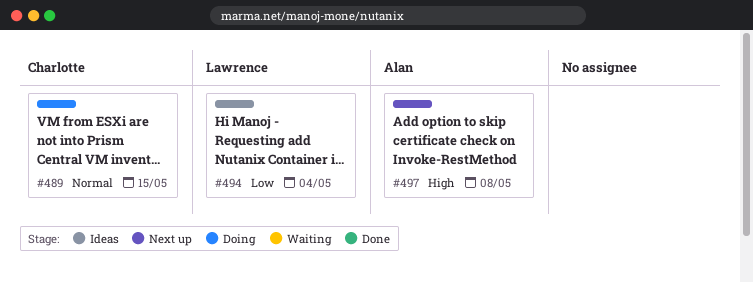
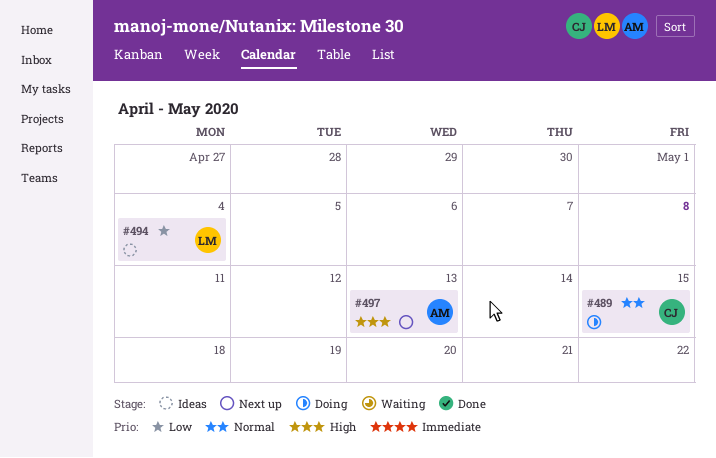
#497, due: May 8 -> May 13

